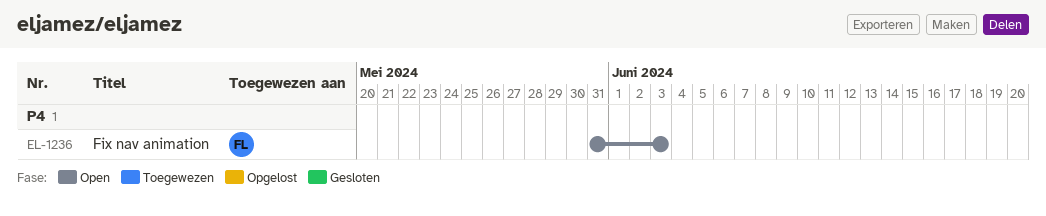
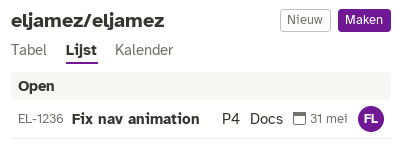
EL-1236, due: Jun 3 -> May 31

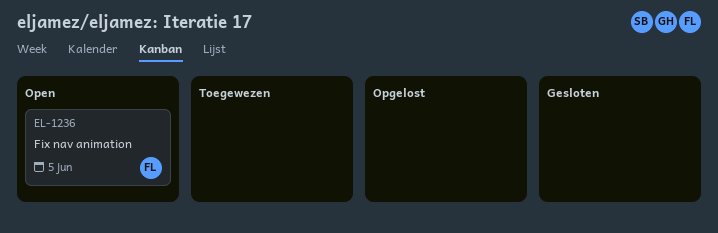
EL-1236, due: May 31 -> Jun 5

